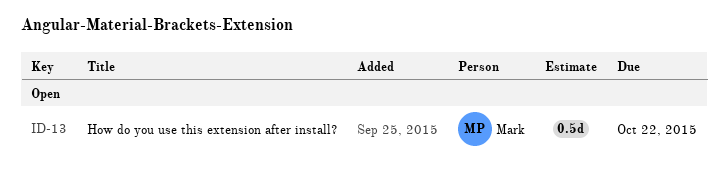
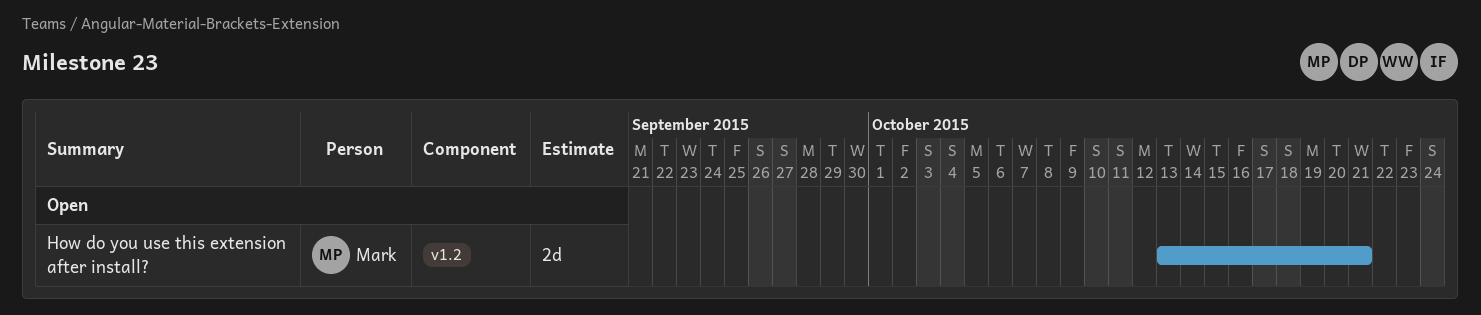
How do you use this extension after install?, estimate: 0.5d -> 2d
How do you use this extension after install?, due: Oct 22 -> Oct 21

